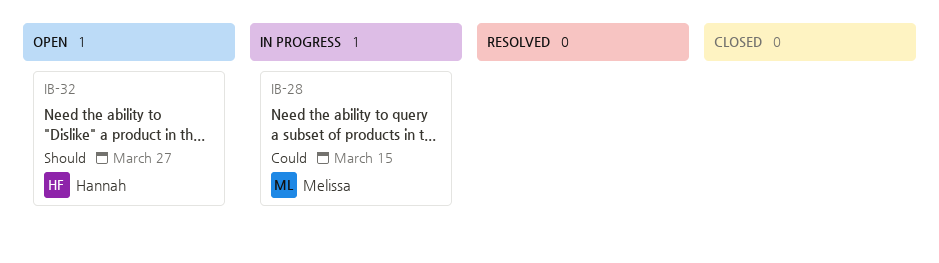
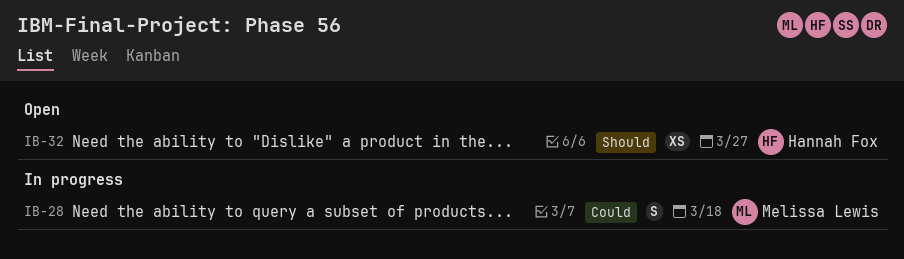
IB-28, due: Mar 15 -> Mar 18

